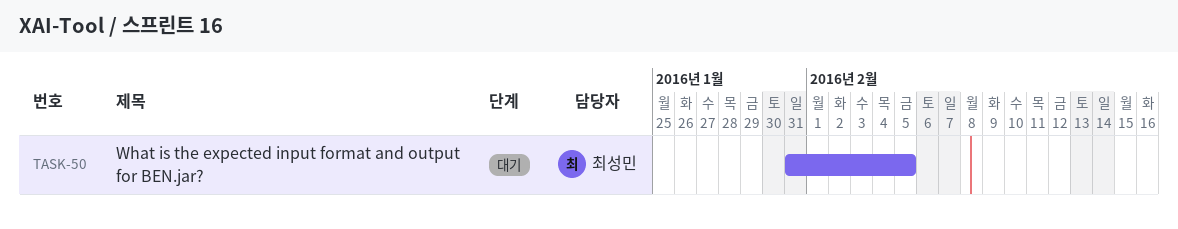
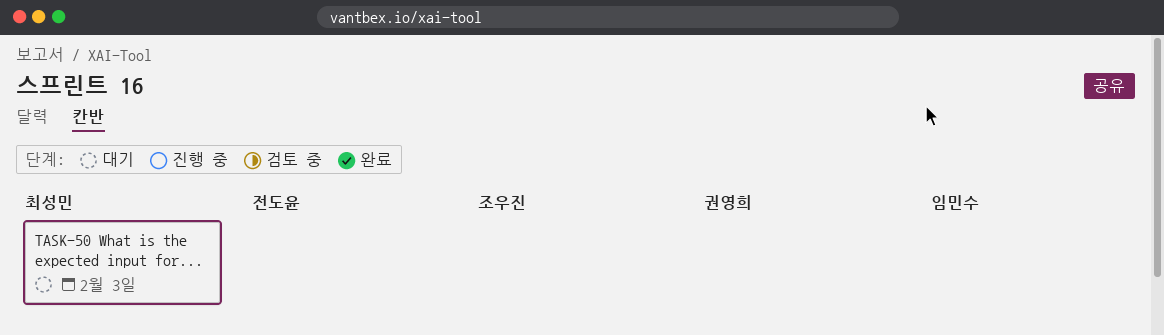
TASK-50, due: Feb 5 -> Feb 3

